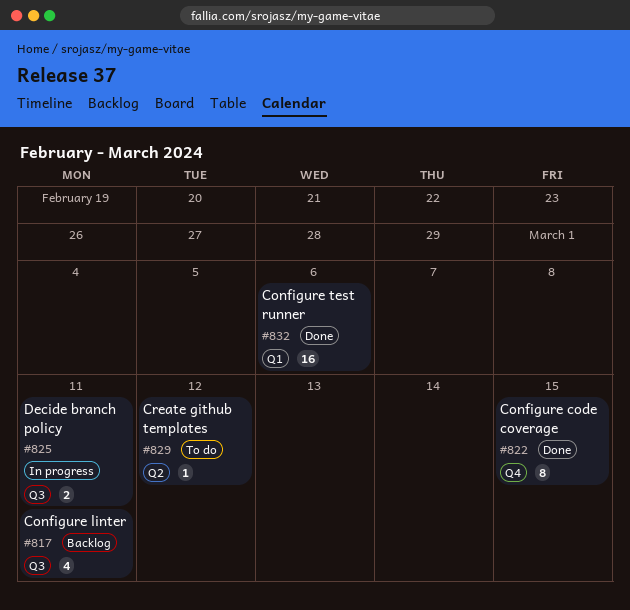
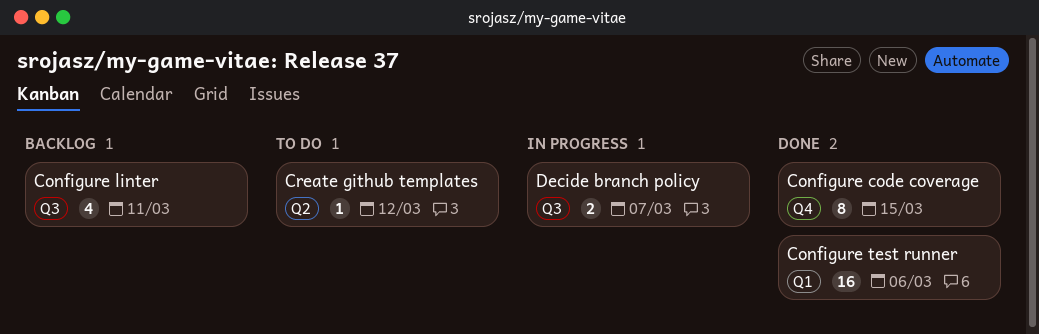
Decide branch policy, due: Mar 11 -> Mar 7

